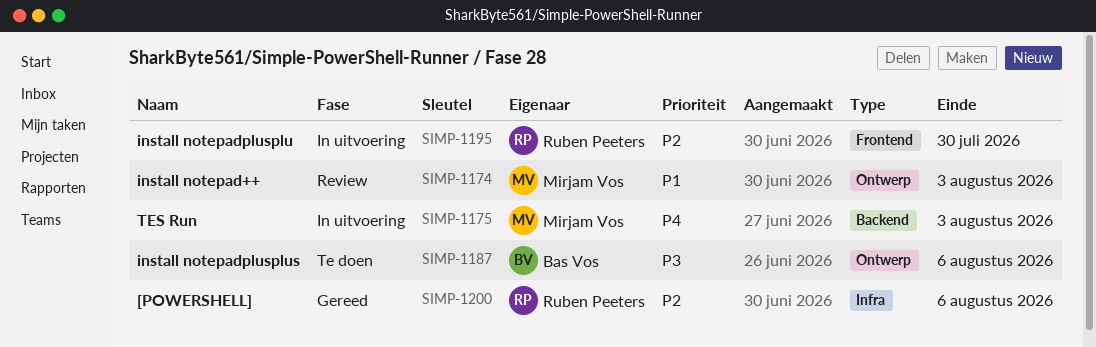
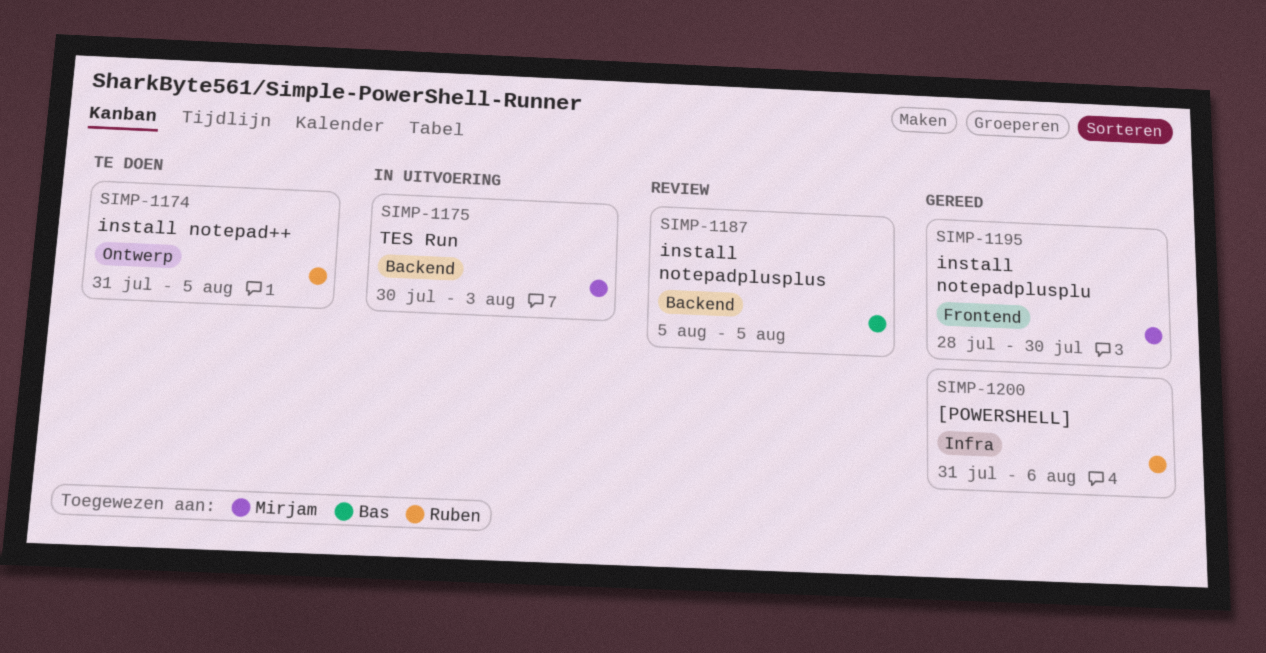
SIMP-1174, status: Review -> Te doen
SIMP-1174, owner: Mirjam Vos -> Ruben Peeters
SIMP-1174, due: Aug 3 -> Aug 5
SIMP-1187, status: Te doen -> Review
SIMP-1187, label: Ontwerp -> Backend
SIMP-1187, due: Aug 6 -> Aug 5
SIMP-1195, status: In uitvoering -> Gereed
SIMP-1195, owner: Ruben Peeters -> Mirjam Vos

